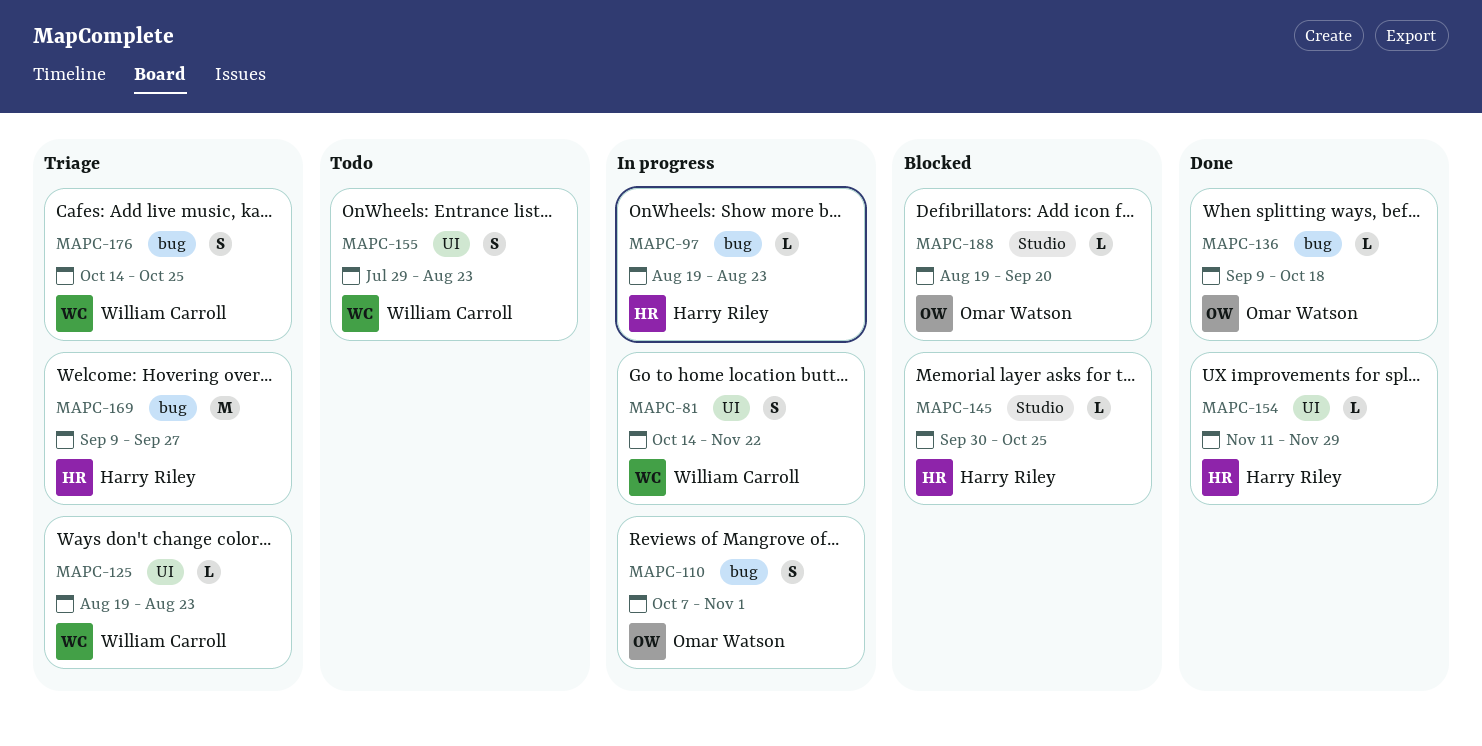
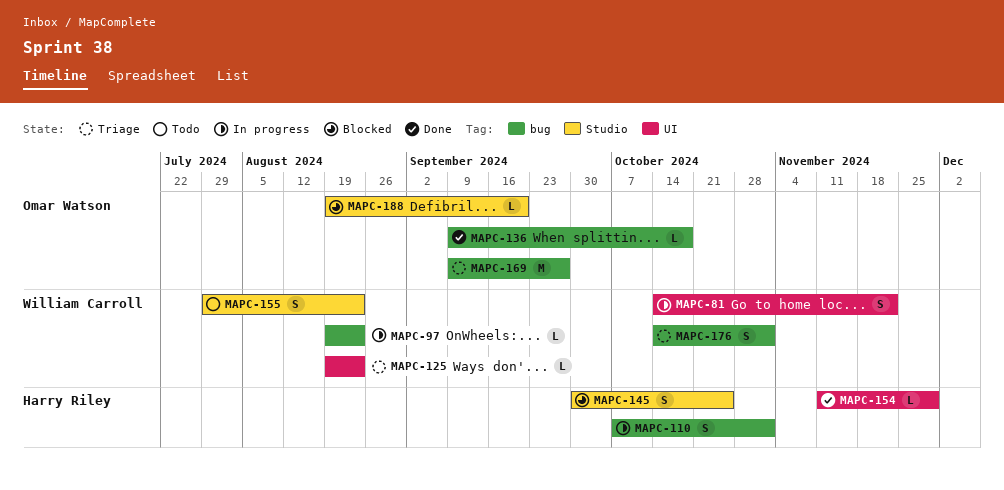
MAPC-97, owner: Harry Riley -> William Carroll
MAPC-110, owner: Omar Watson -> Harry Riley
MAPC-145, estimate: L -> S
MAPC-155, label: UI -> Studio
MAPC-169, owner: Harry Riley -> Omar Watson
MAPC-176, due: Oct 25 -> Nov 1

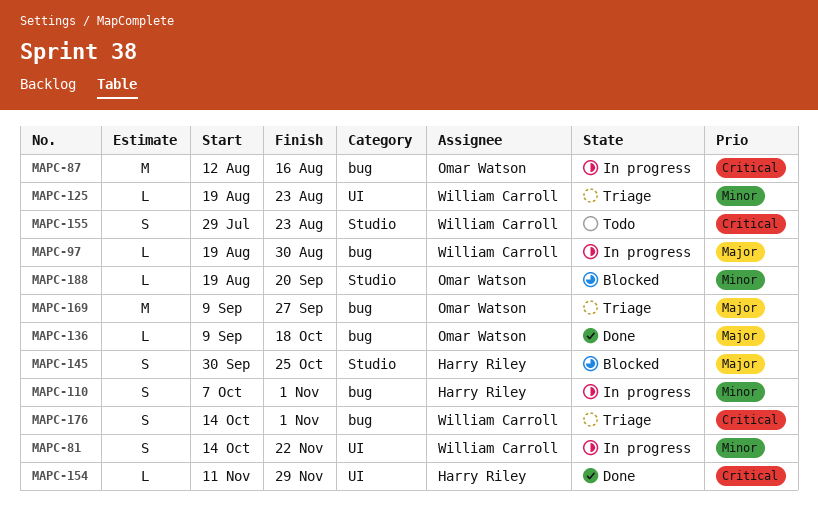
MAPC-87: none -> present
MAPC-97, due: Aug 23 -> Aug 30

